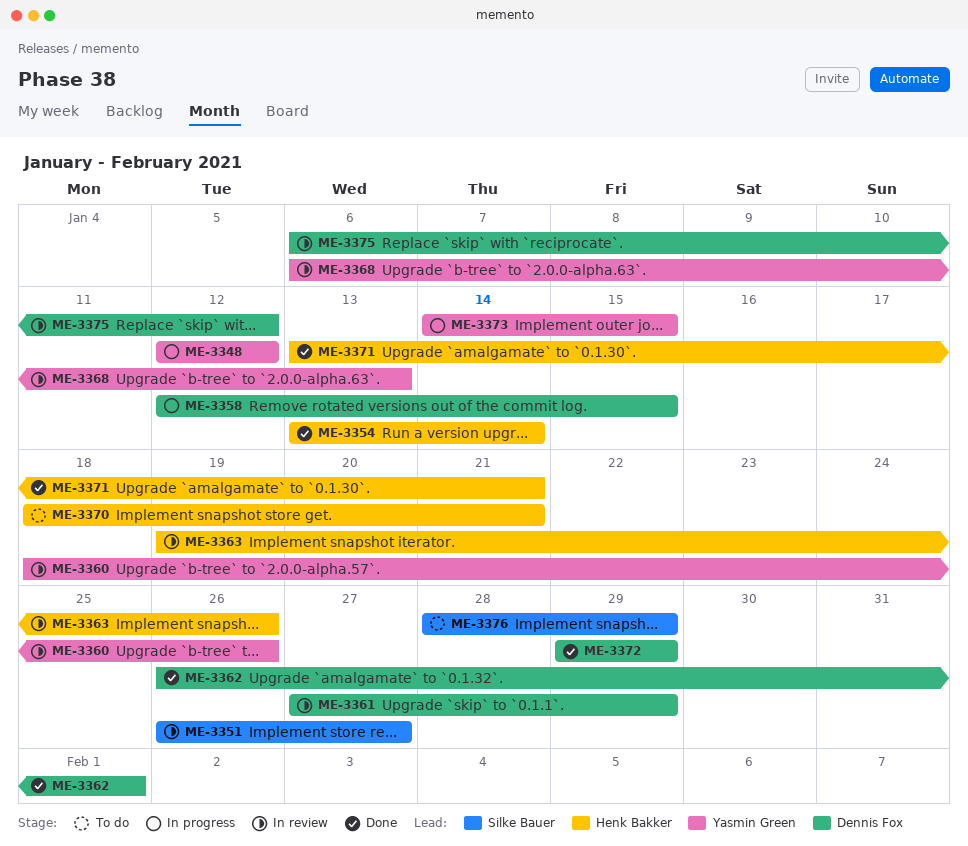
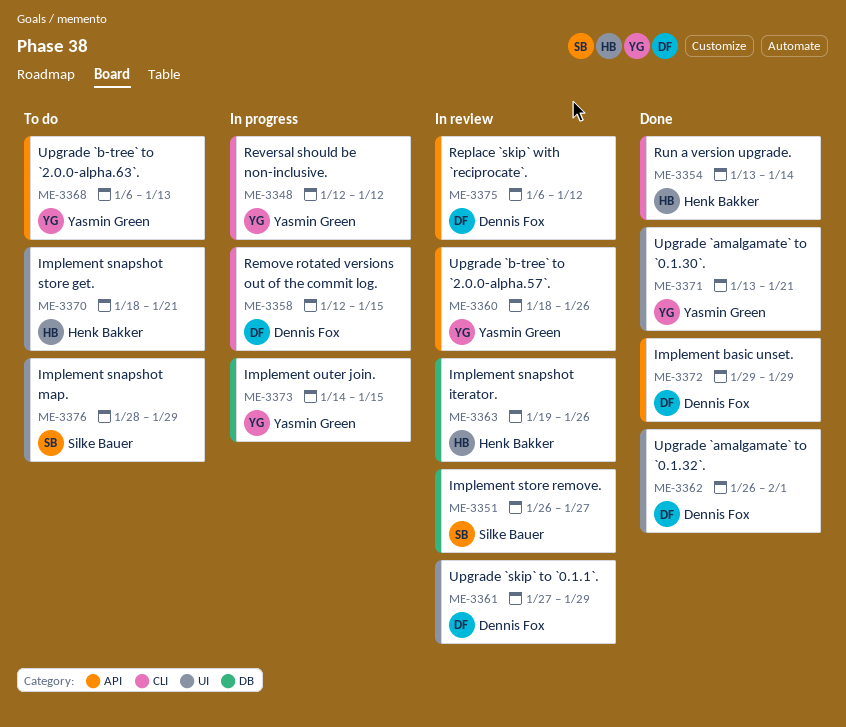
ME-3368, status: In review -> To do
ME-3371, owner: Henk Bakker -> Yasmin Green

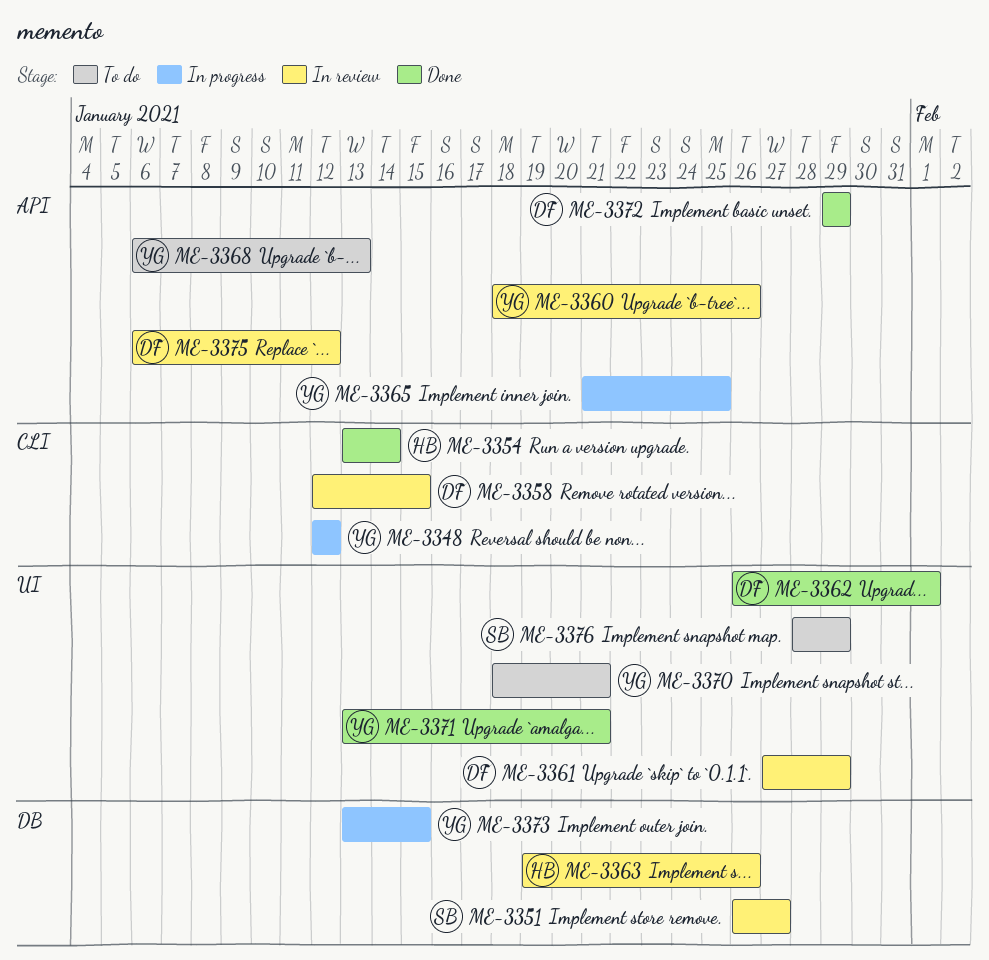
ME-3358, status: In progress -> In review
ME-3365: none -> present
ME-3370, owner: Henk Bakker -> Yasmin Green
ME-3373, start: Jan 14 -> Jan 13

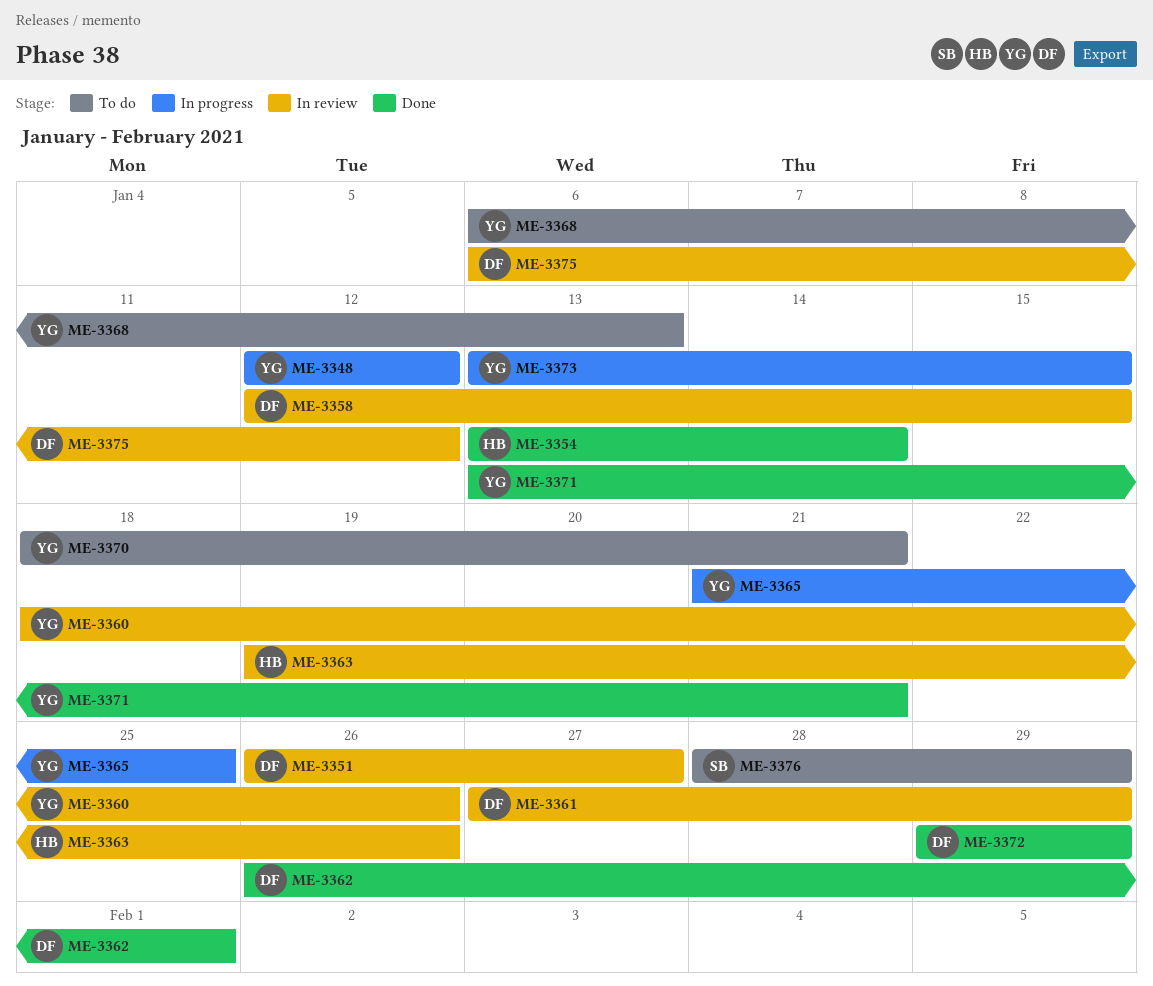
ME-3351, owner: SB -> DF

